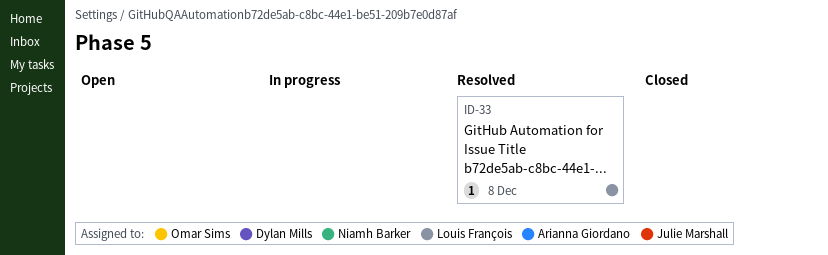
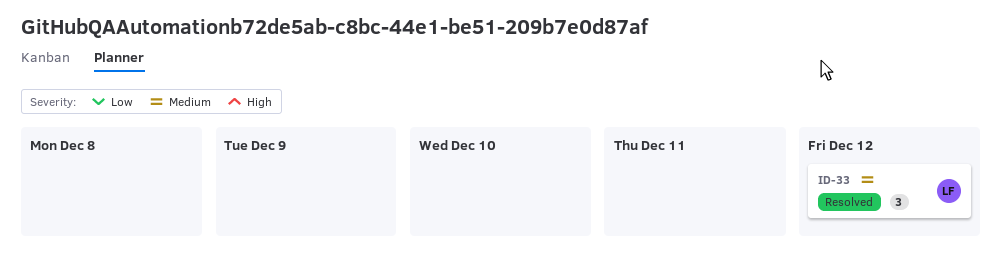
ID-33, estimate: 1 -> 3
ID-33, due: Dec 8 -> Dec 12

